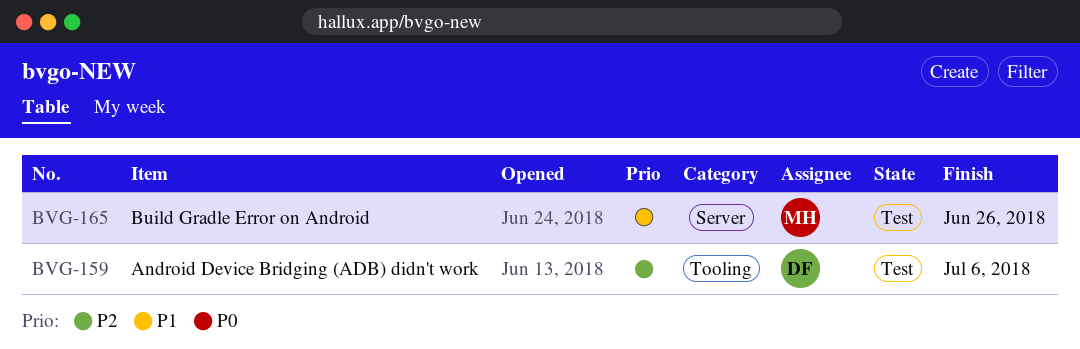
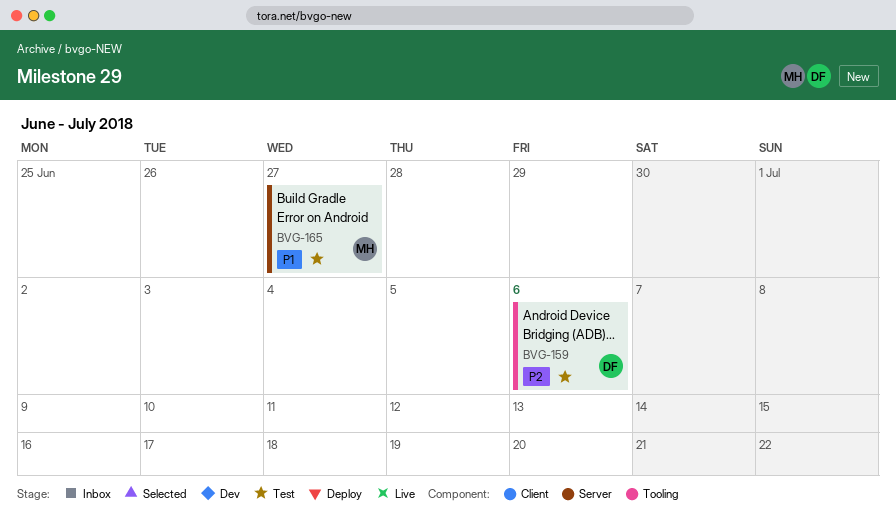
BVG-165, due: Jun 26 -> Jun 27

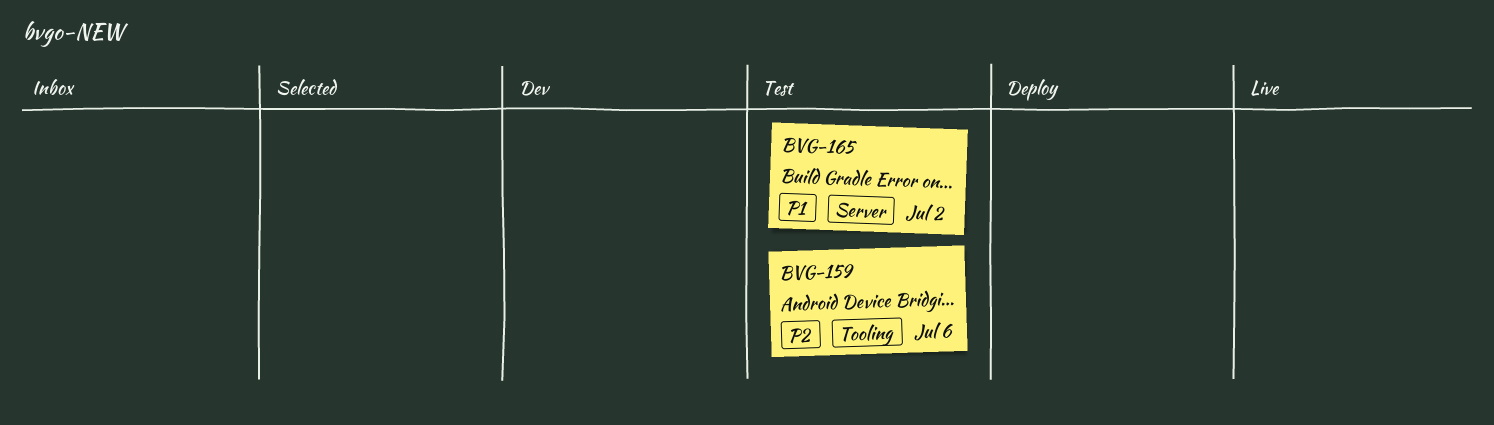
BVG-165, due: Jun 27 -> Jul 2

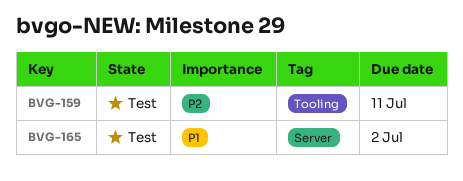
BVG-159, due: Jul 6 -> Jul 11

